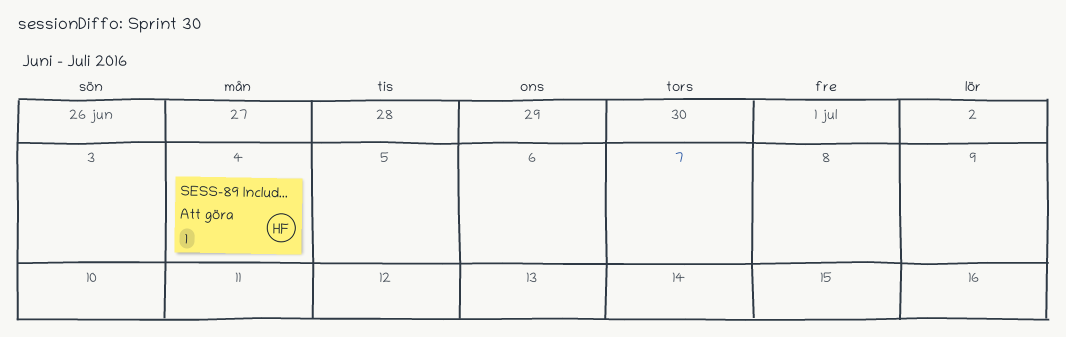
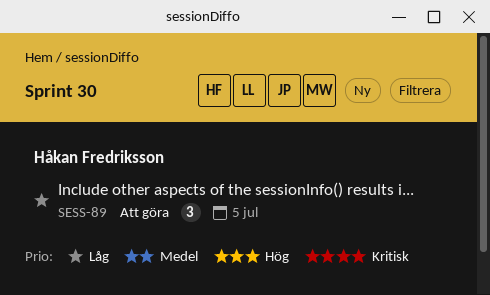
SESS-89, estimate: 1 -> 3
SESS-89, due: Jul 4 -> Jul 5

